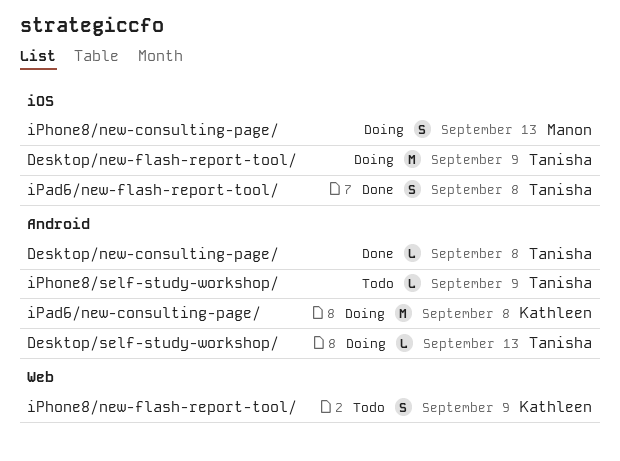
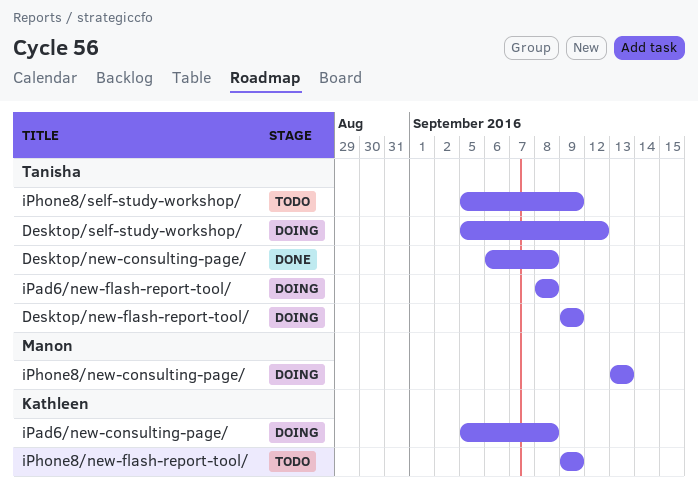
Desktop/self-study-workshop/, due: Sep 13 -> Sep 12
iPad6/new-flash-report-tool/, status: Done -> Doing

